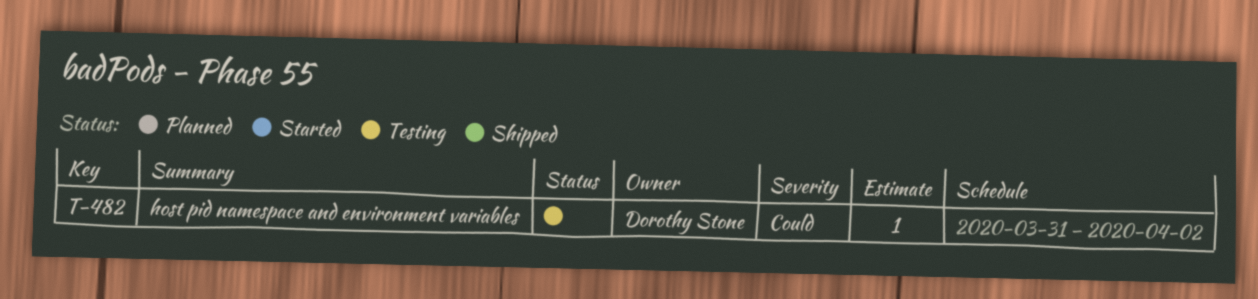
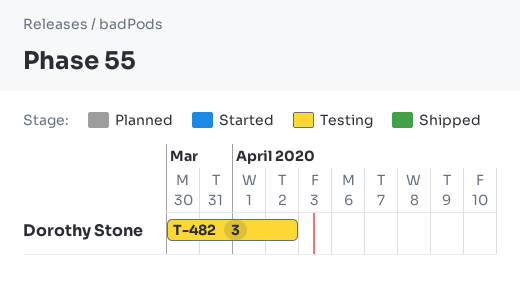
T-482, estimate: 1 -> 3
T-482, start: Mar 31 -> Mar 30

